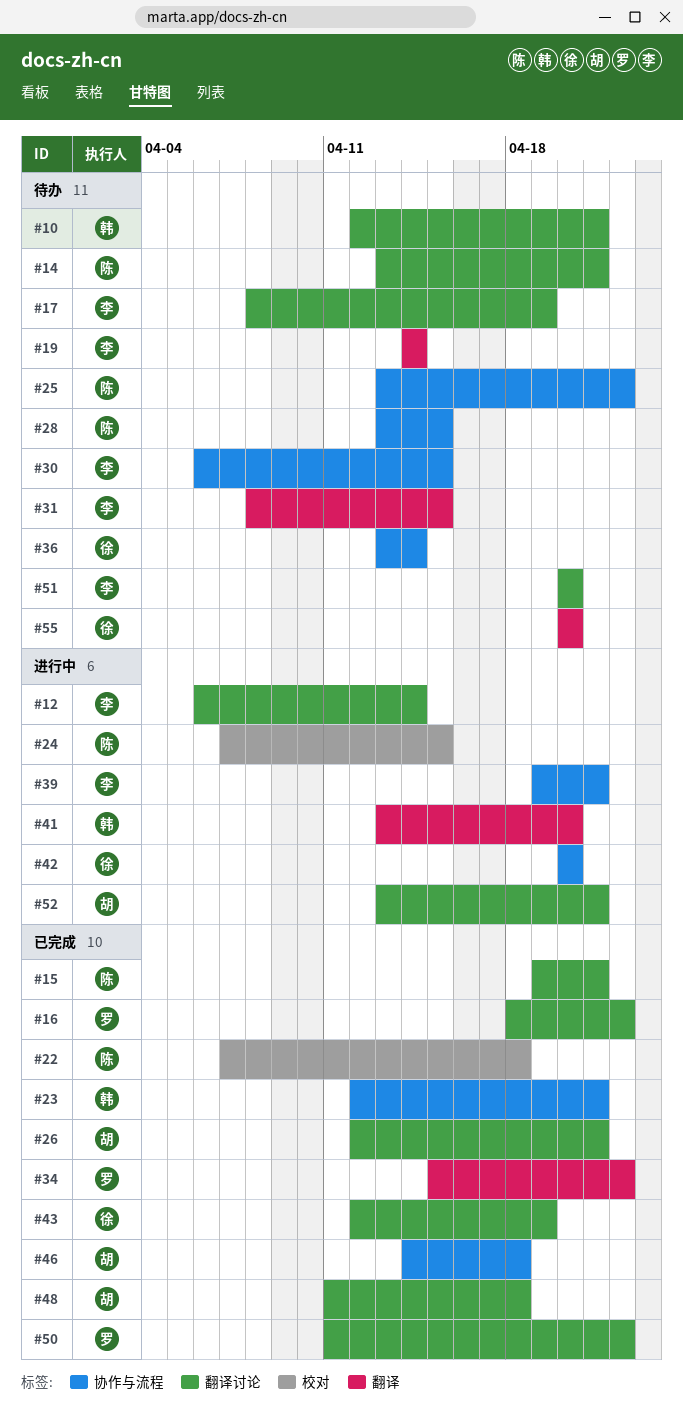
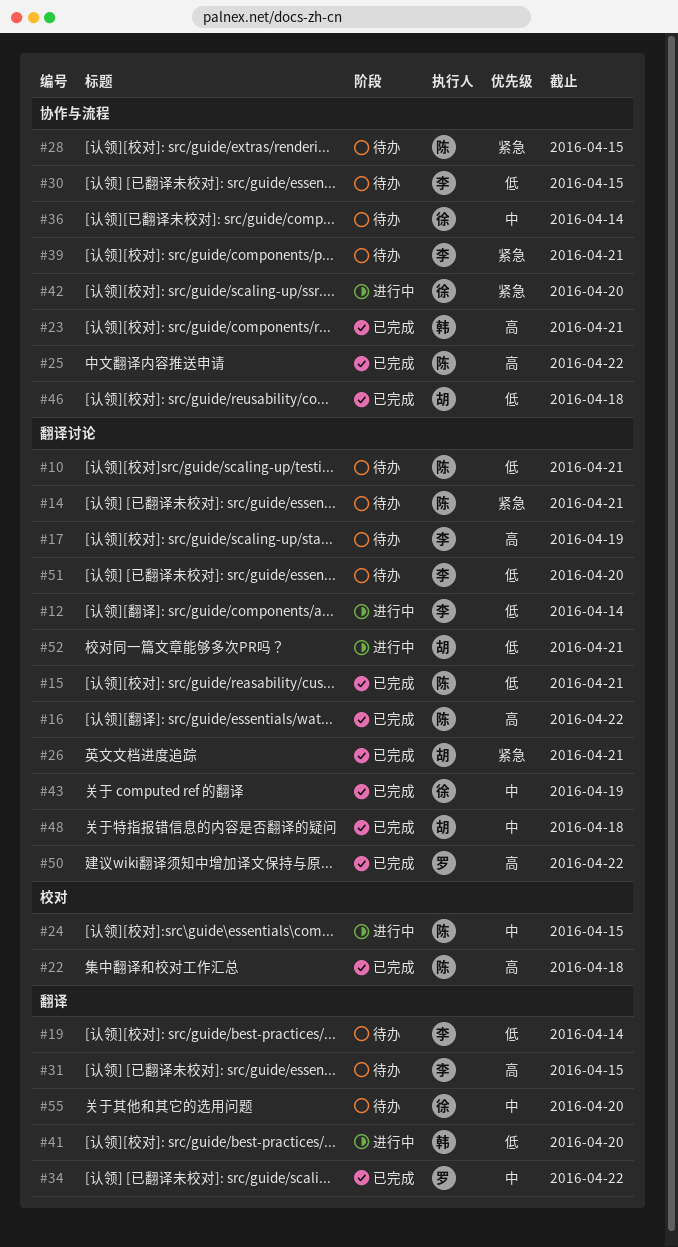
#10, owner: 韩 -> 陈
#16, owner: 罗 -> 陈
#25, status: 待办 -> 已完成
#39, status: 进行中 -> 待办

